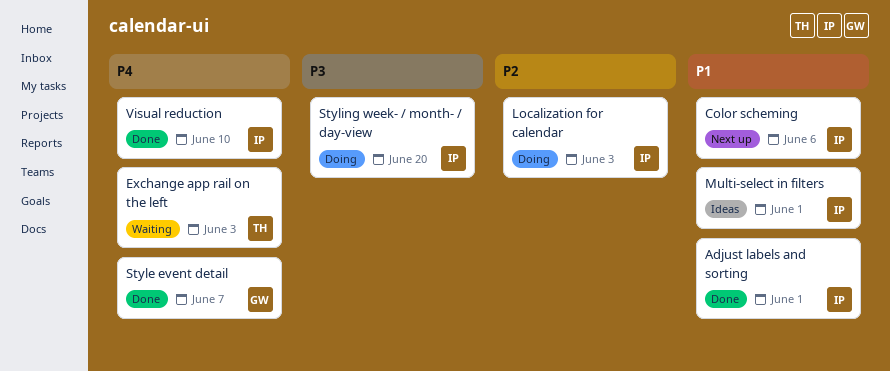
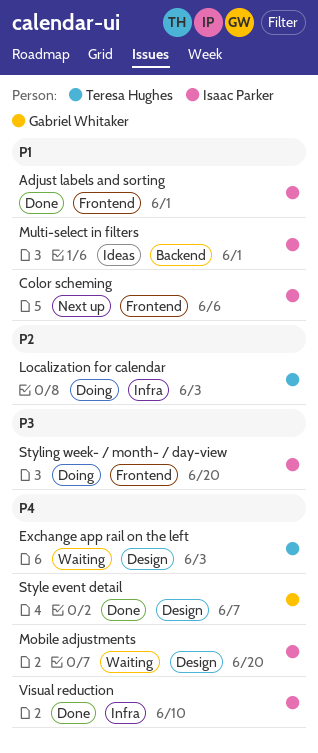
Localization for calendar, owner: Isaac Parker -> Teresa Hughes
Mobile adjustments: none -> present

